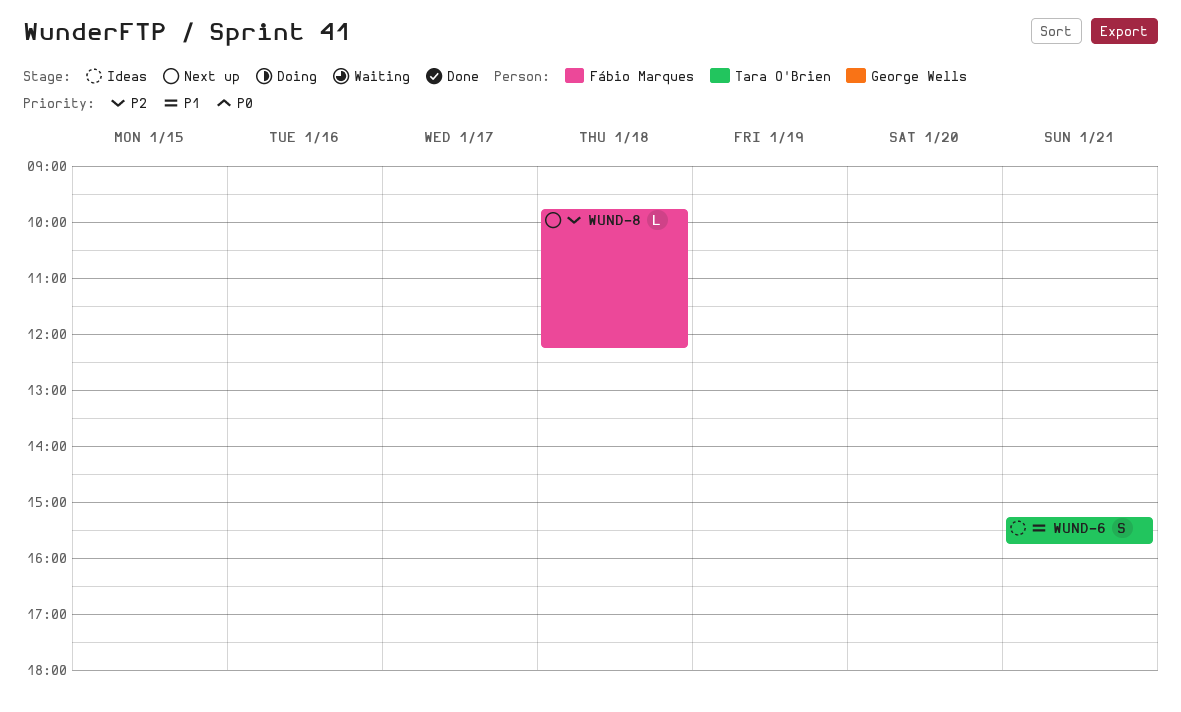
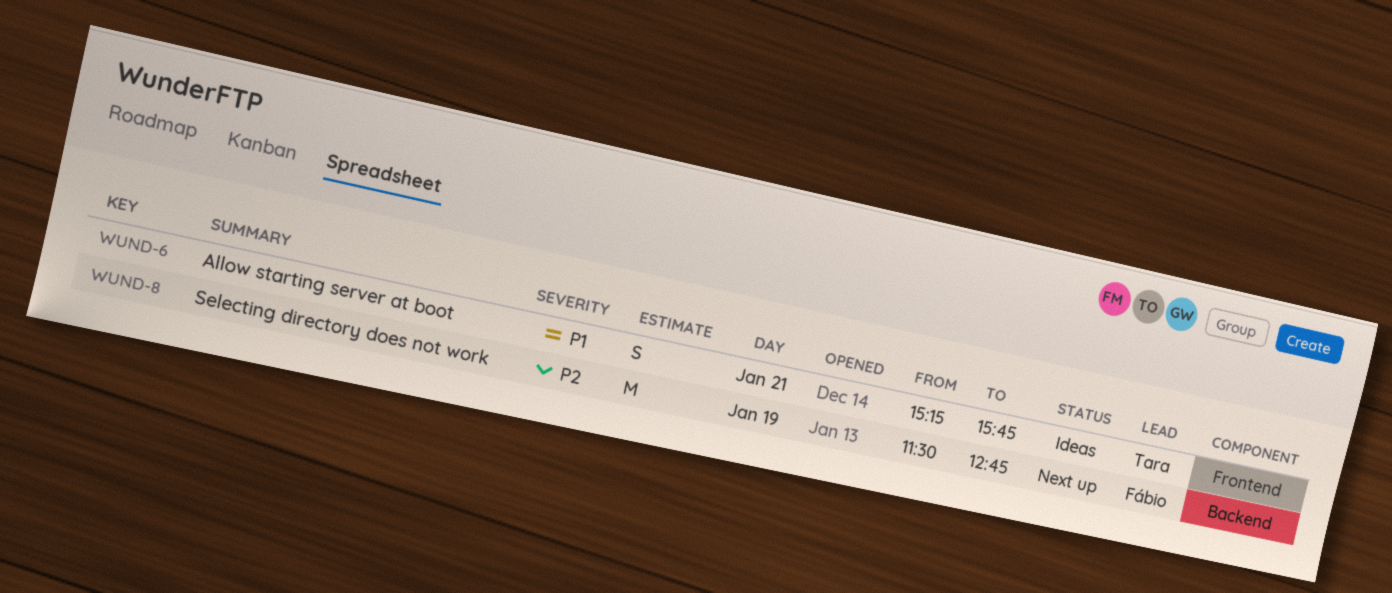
WUND-8, estimate: L -> M
WUND-8, day: Jan 18 -> Jan 19
WUND-8, begins: 09:45 -> 11:30
WUND-8, ends: 12:15 -> 12:45

